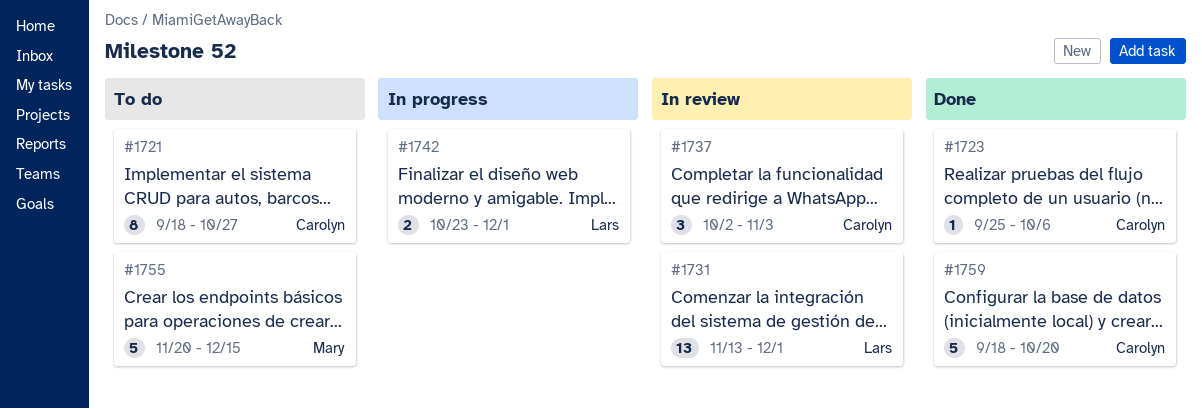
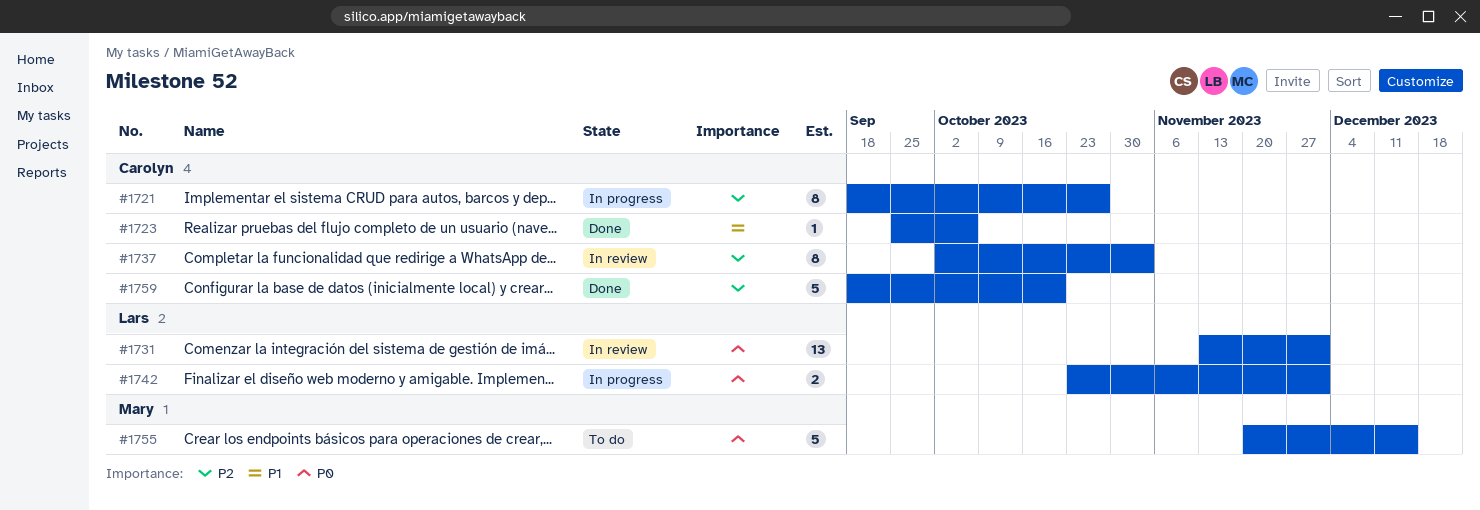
#1721, status: To do -> In progress
#1737, estimate: 3 -> 8

